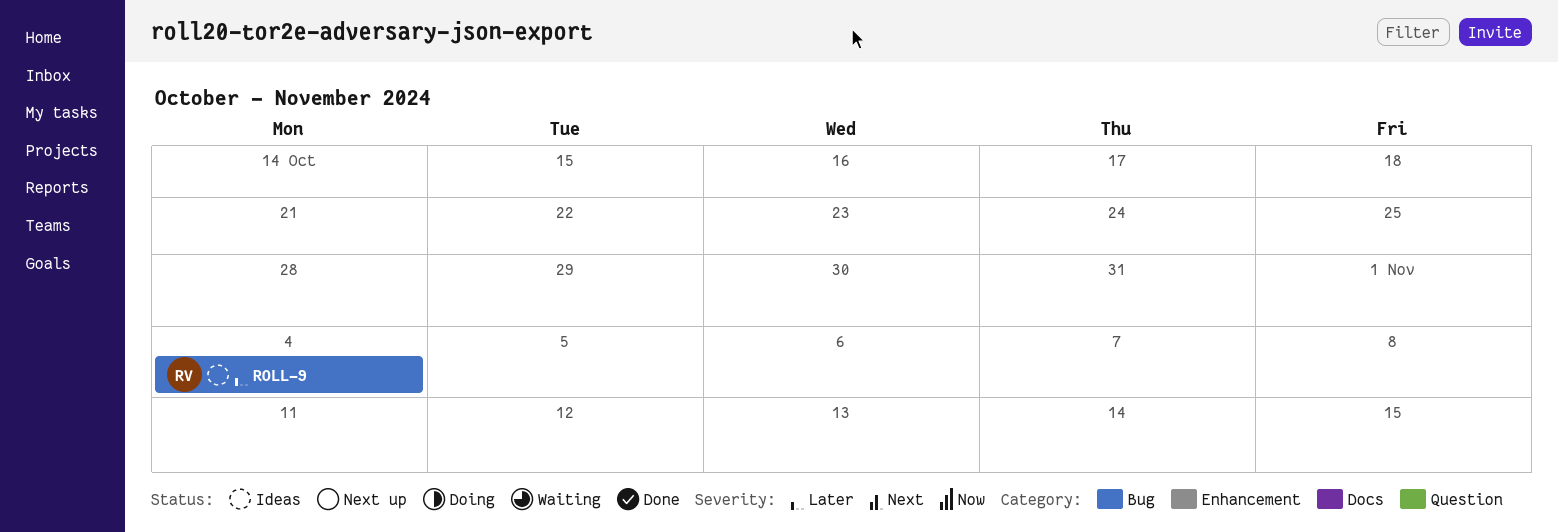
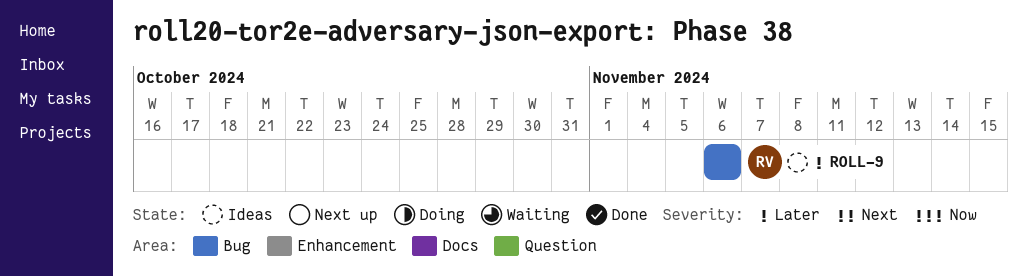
ROLL-9, start: Nov 4 -> Nov 6
ROLL-9, due: Nov 4 -> Nov 6

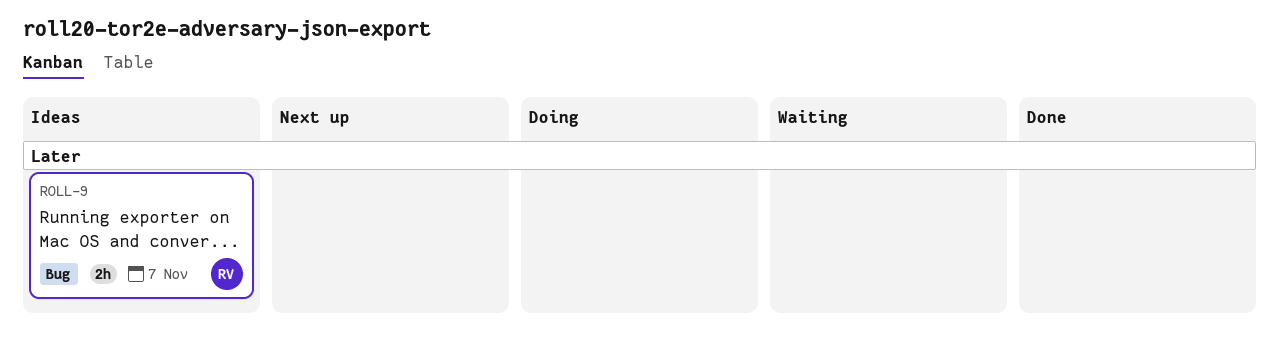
ROLL-9, due: Nov 6 -> Nov 7

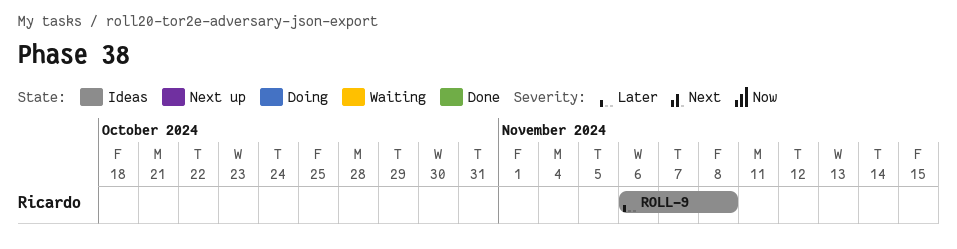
ROLL-9, due: Nov 7 -> Nov 8

